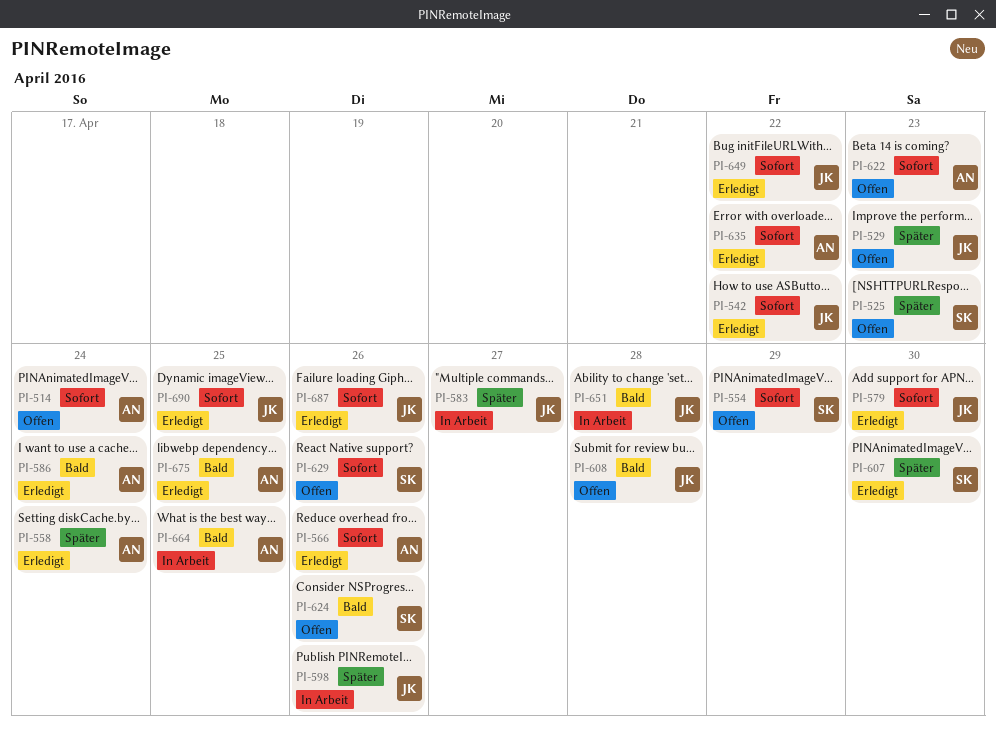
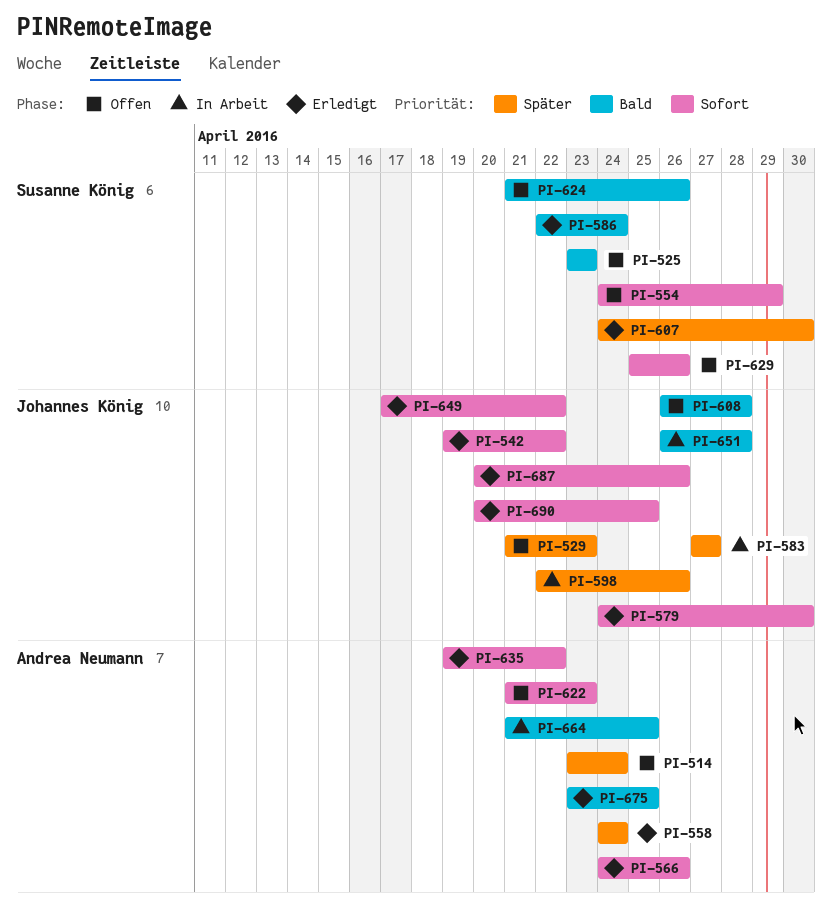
PI-514, priority: Sofort -> Später
PI-525, priority: Später -> Bald
PI-586, owner: Andrea Neumann -> Susanne König

